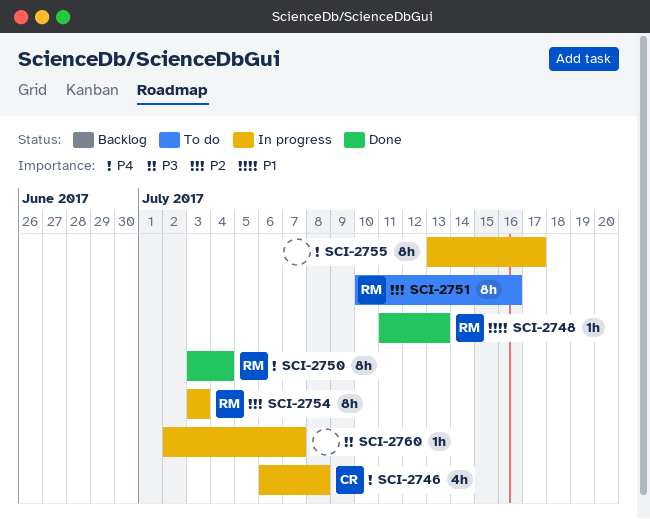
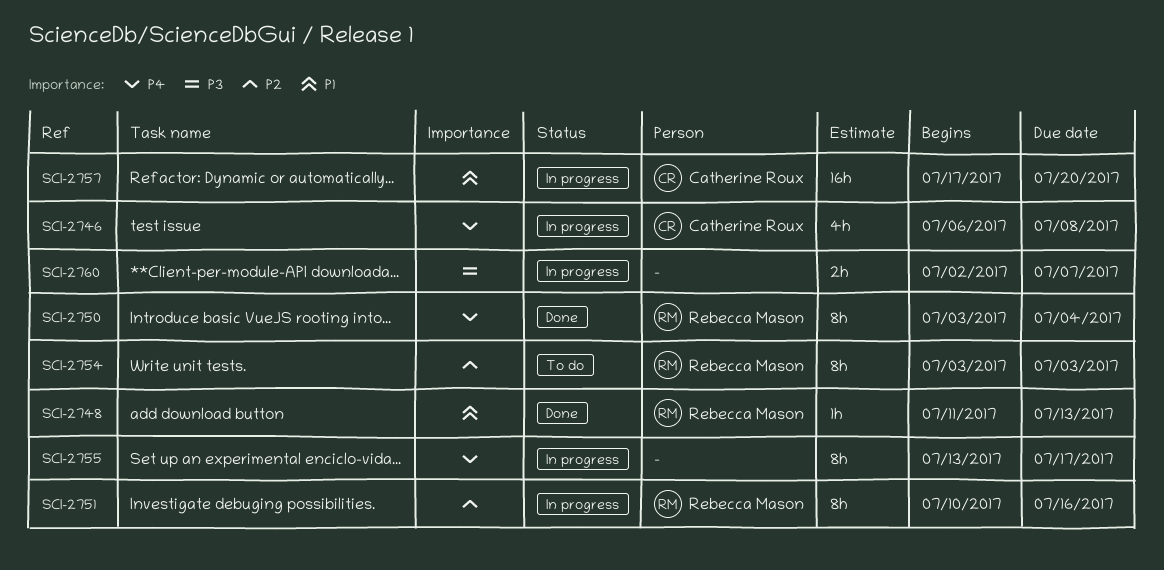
SCI-2751, status: To do -> In progress
SCI-2754, status: In progress -> To do
SCI-2757: none -> present
SCI-2760, estimate: 1h -> 2h

